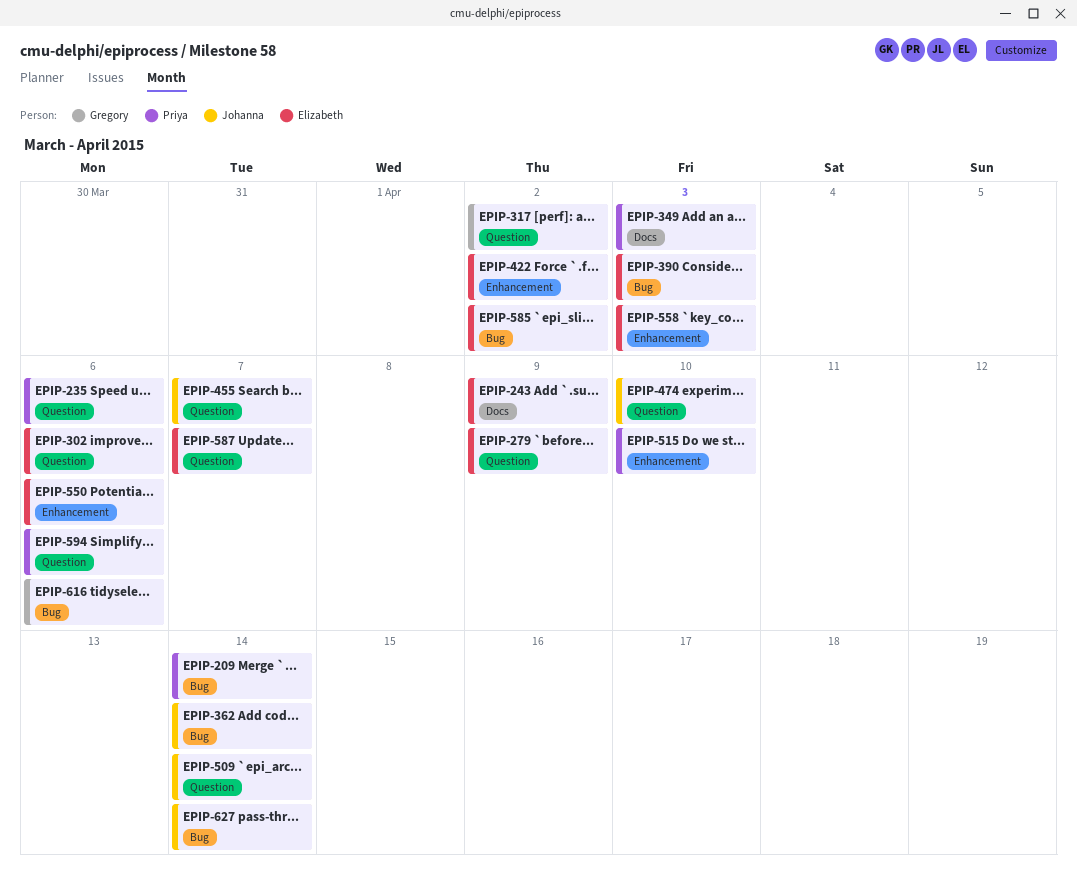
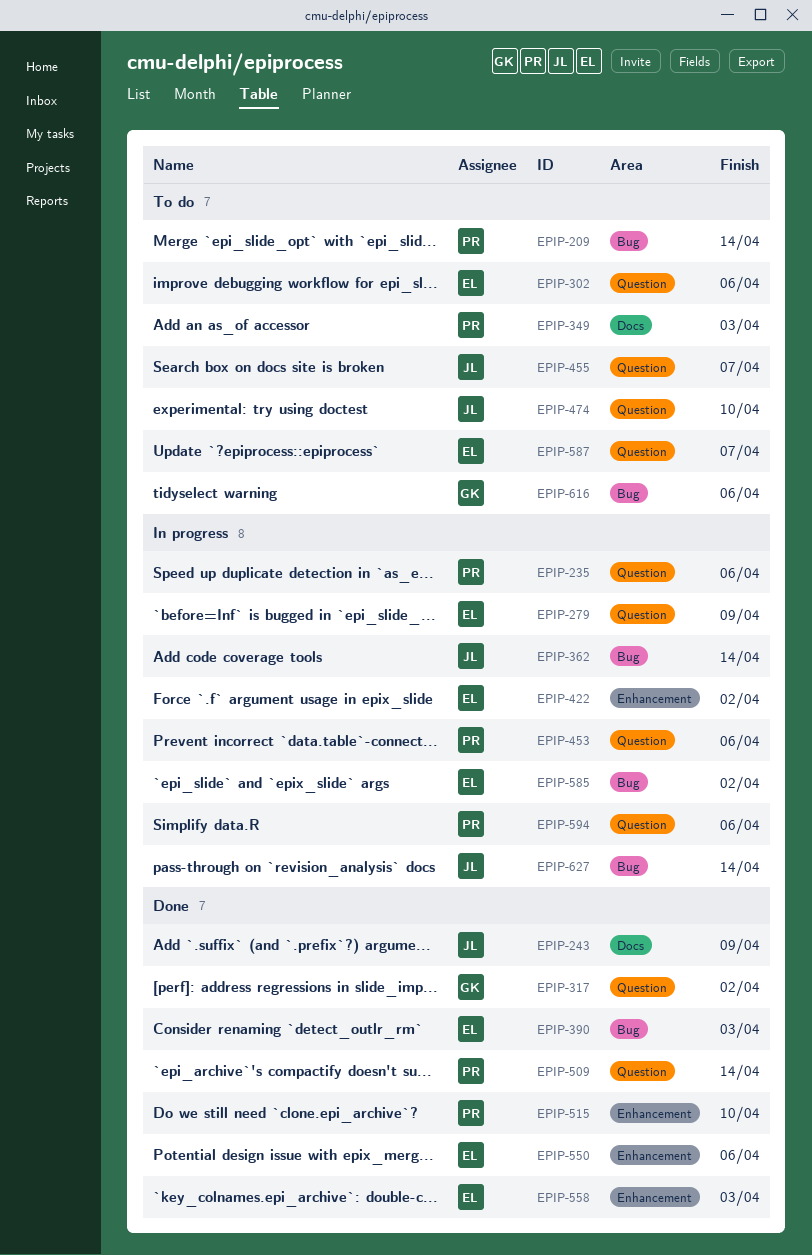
EPIP-243, owner: Elizabeth -> Johanna
EPIP-453: none -> present
EPIP-509, owner: Johanna -> Priya

